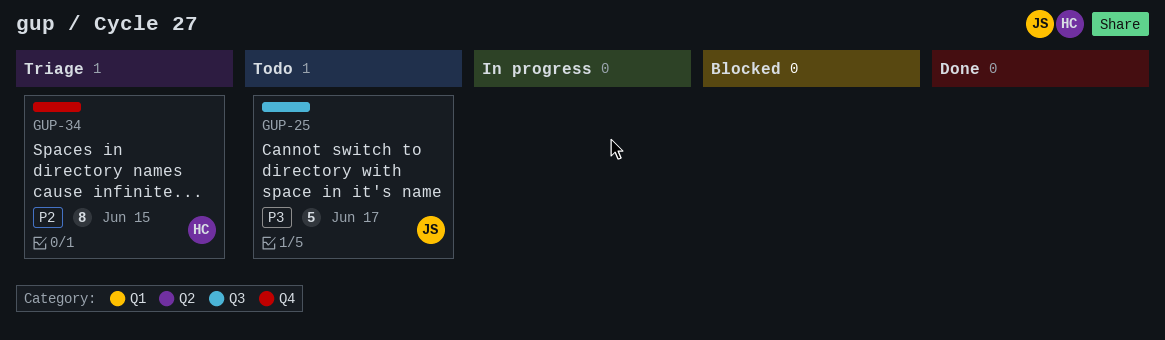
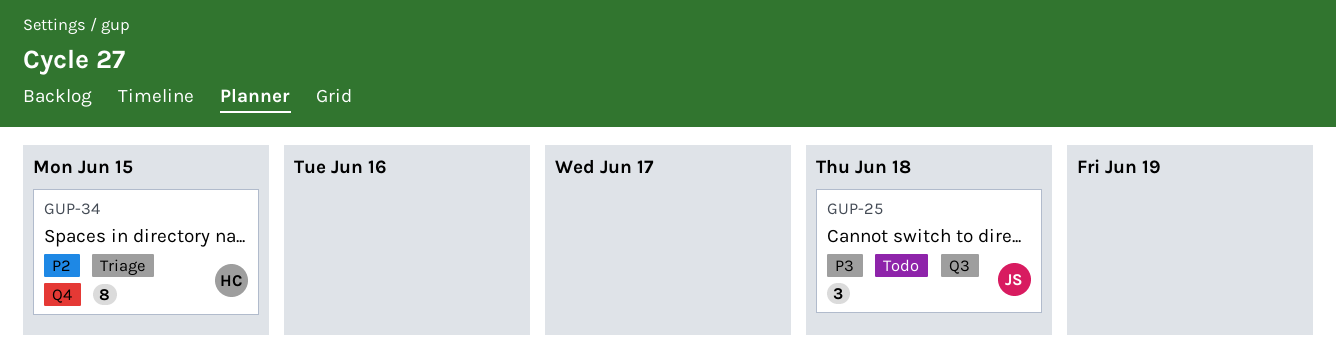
GUP-25, estimate: 5 -> 3
GUP-25, due: Jun 17 -> Jun 18

